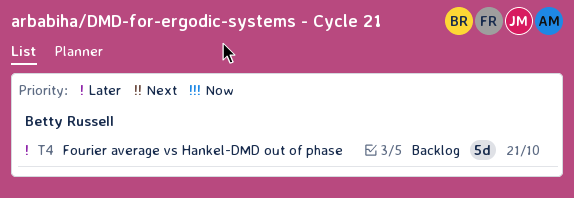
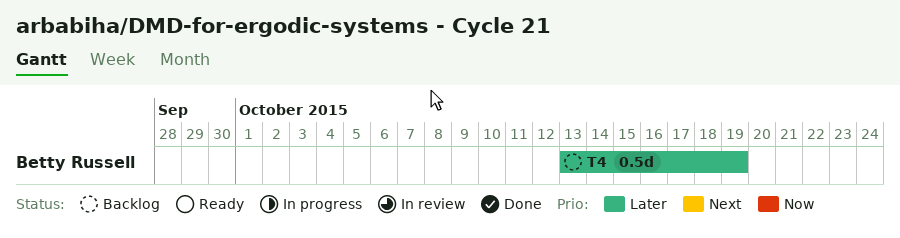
T4, estimate: 5d -> 0.5d
T4, due: Oct 21 -> Oct 19

